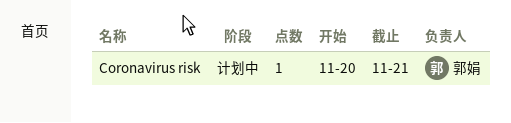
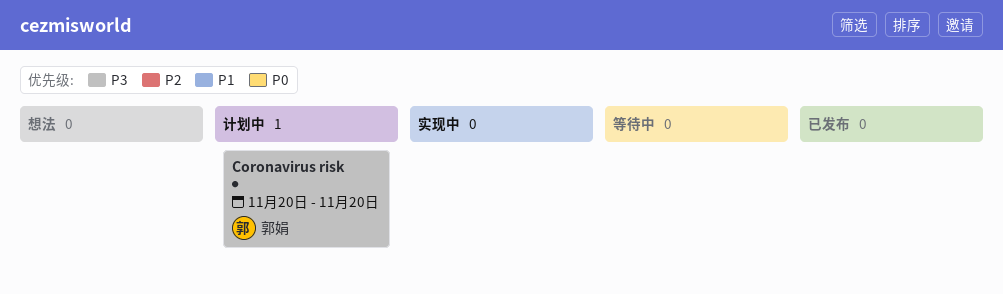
Coronavirus risk, due: Nov 21 -> Nov 20

